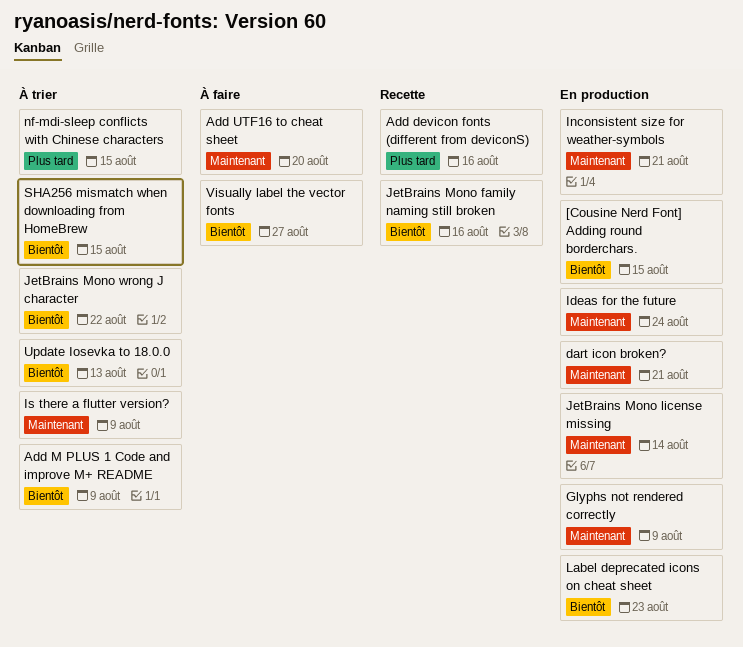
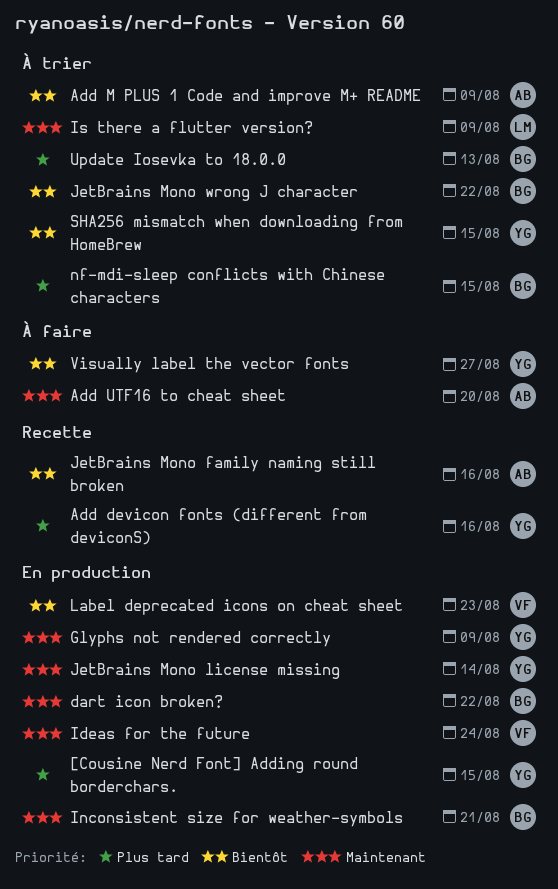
[Cousine Nerd Font] Adding round borderchars., priority: Bientôt -> Plus tard
dart icon broken?, due: Aug 21 -> Aug 22
Update Iosevka to 18.0.0, priority: Bientôt -> Plus tard

